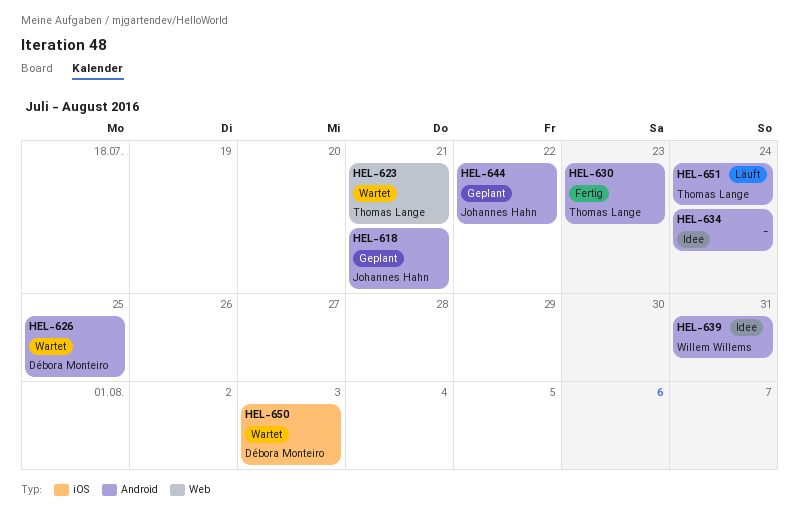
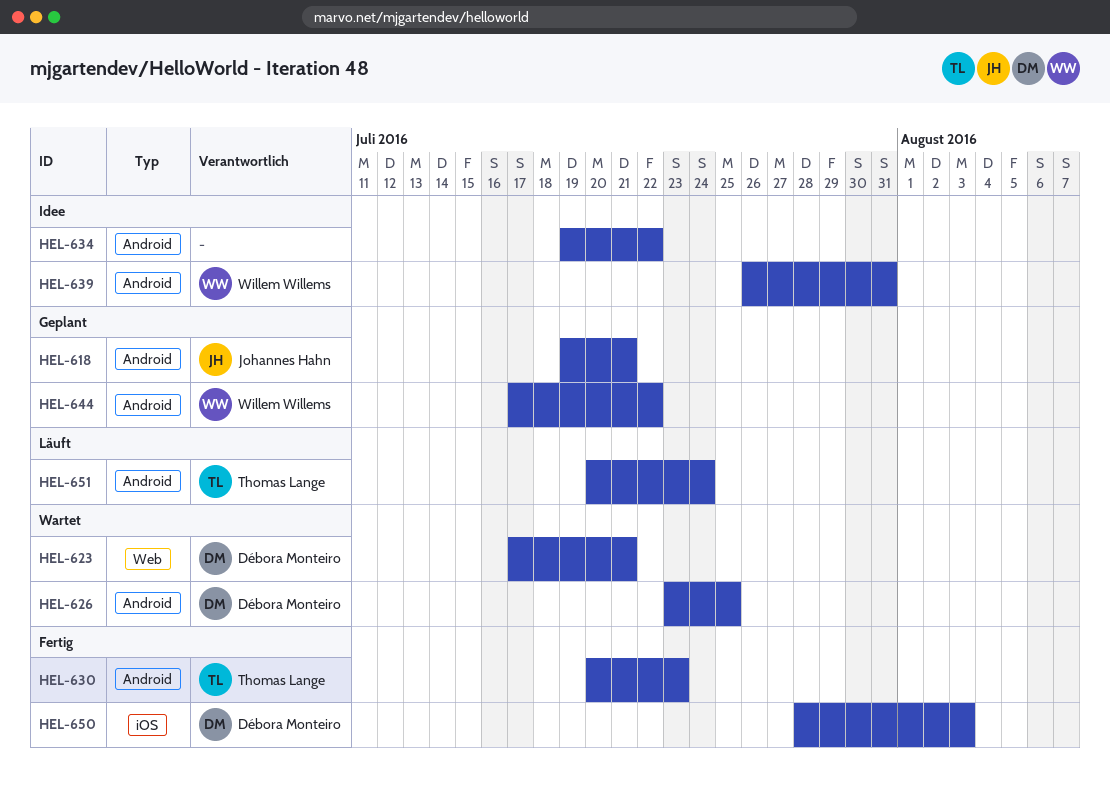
HEL-623, owner: Thomas Lange -> Débora Monteiro
HEL-634, due: Jul 24 -> Jul 22
HEL-644, owner: Johannes Hahn -> Willem Willems
HEL-650, status: Wartet -> Fertig

